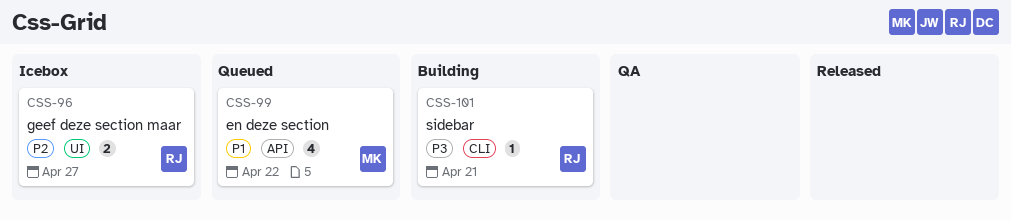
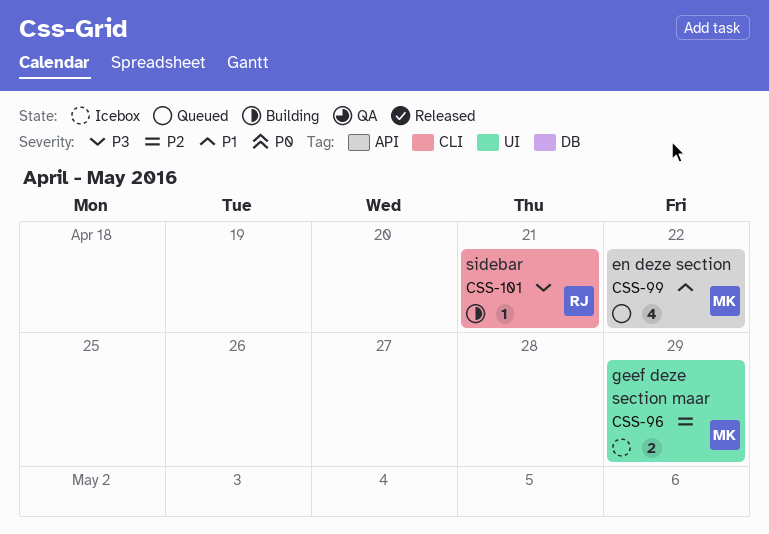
CSS-96, owner: RJ -> MK
CSS-96, due: Apr 27 -> Apr 29

